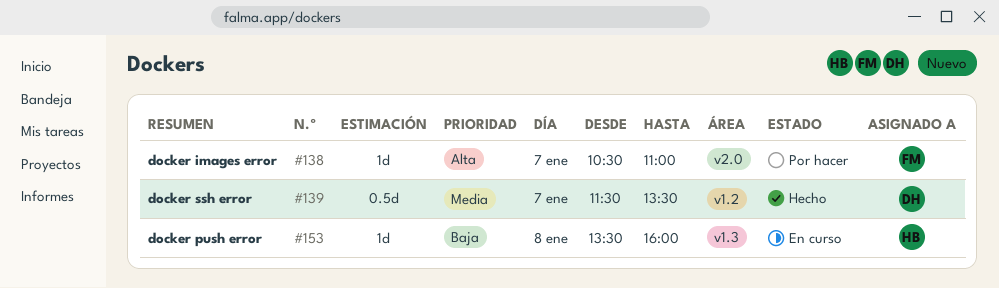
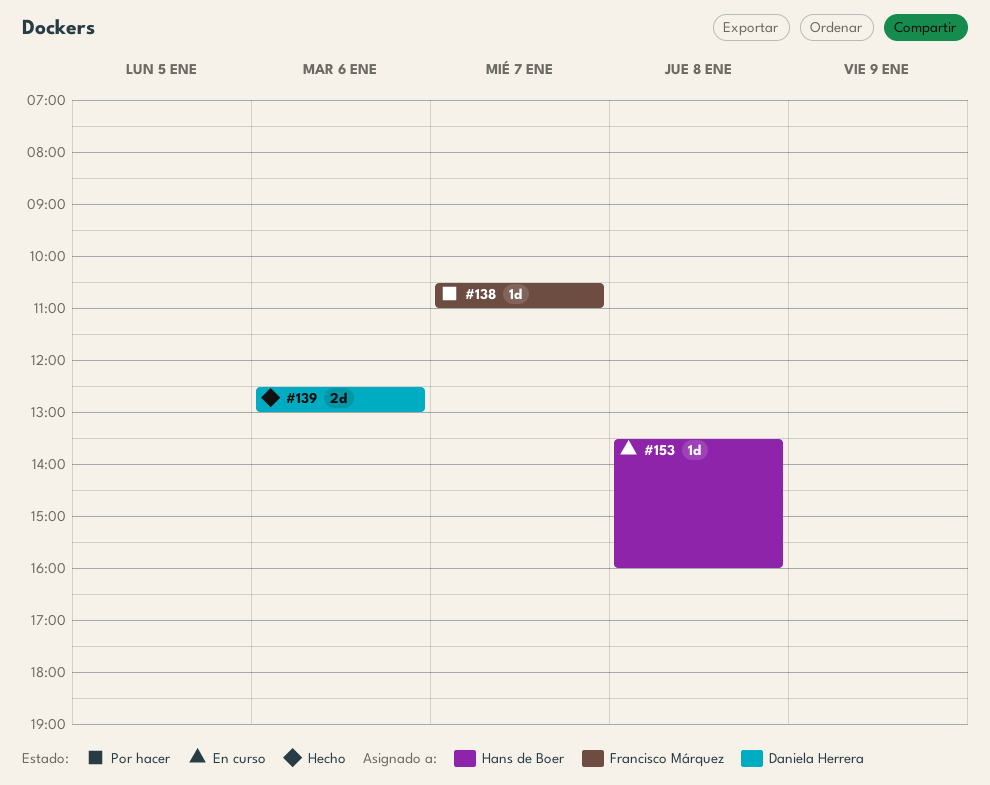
#139, estimate: 0.5d -> 2d
#139, day: Jan 7 -> Jan 6
#139, begins: 11:30 -> 12:30
#139, ends: 13:30 -> 13:00

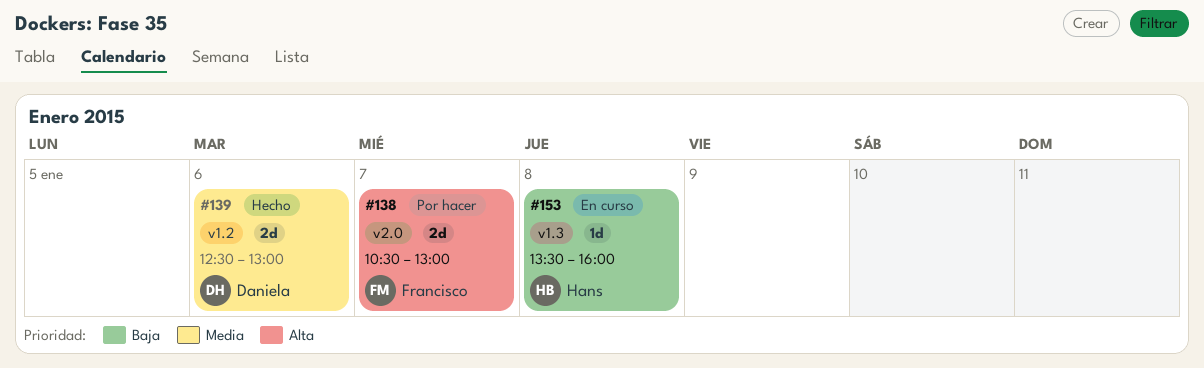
#138, estimate: 1d -> 2d
#138, ends: 11:00 -> 13:00

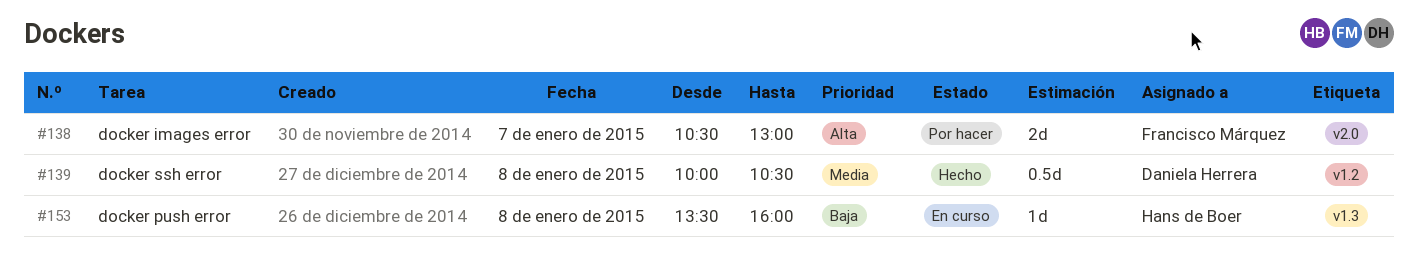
#139, estimate: 2d -> 0.5d
#139, day: Jan 6 -> Jan 8
#139, begins: 12:30 -> 10:00
#139, ends: 13:00 -> 10:30

